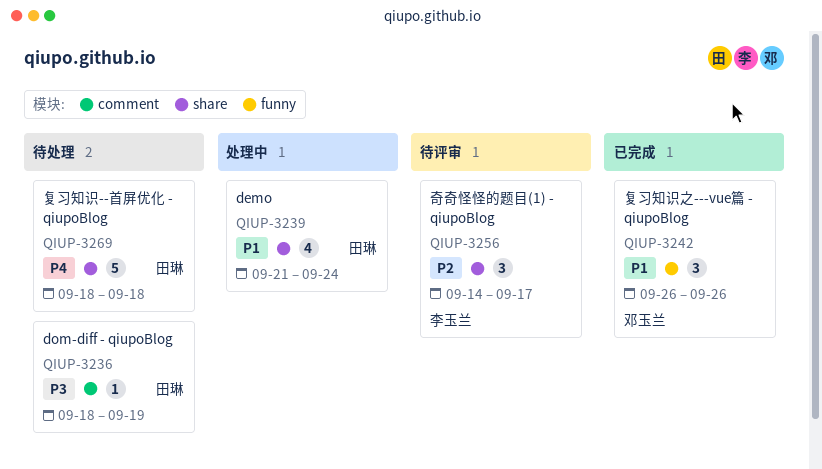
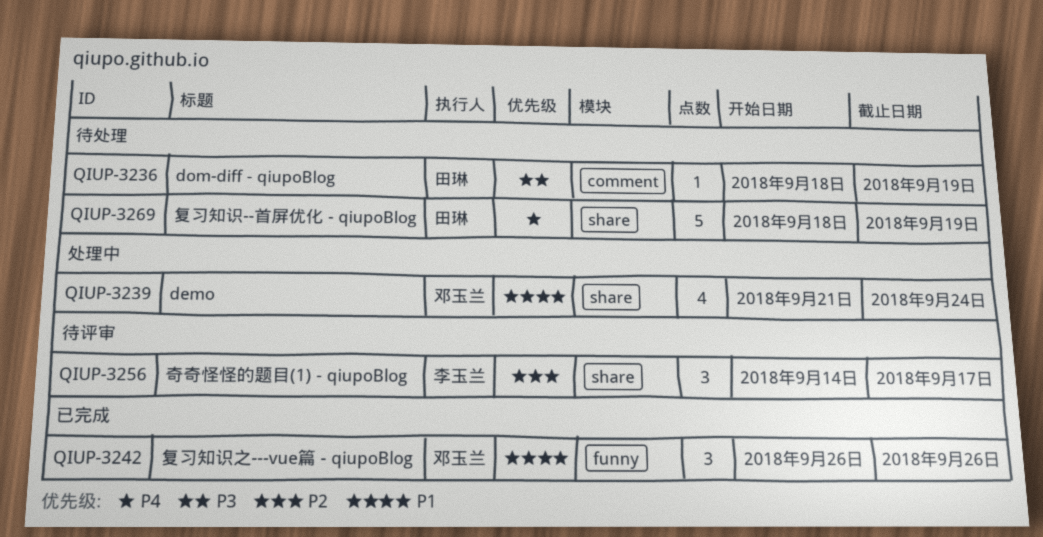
QIUP-3239, owner: 田琳 -> 邓玉兰
QIUP-3269, due: Sep 18 -> Sep 19

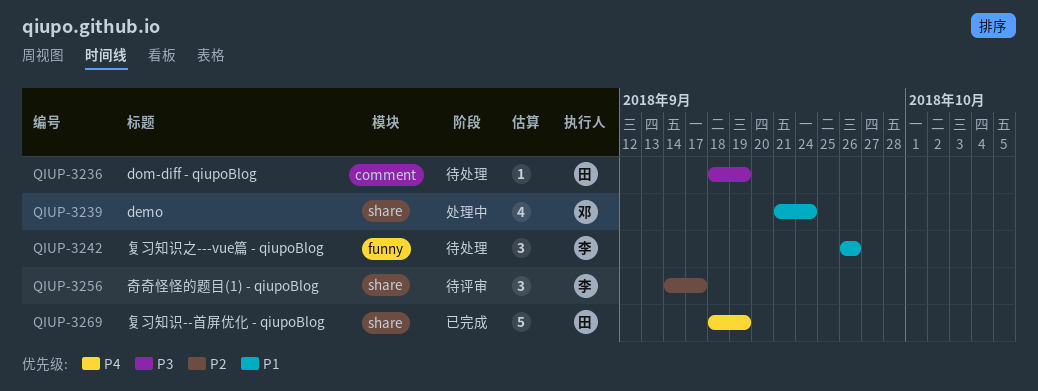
QIUP-3242, status: 已完成 -> 待处理
QIUP-3242, owner: 邓玉兰 -> 李玉兰
QIUP-3269, status: 待处理 -> 已完成

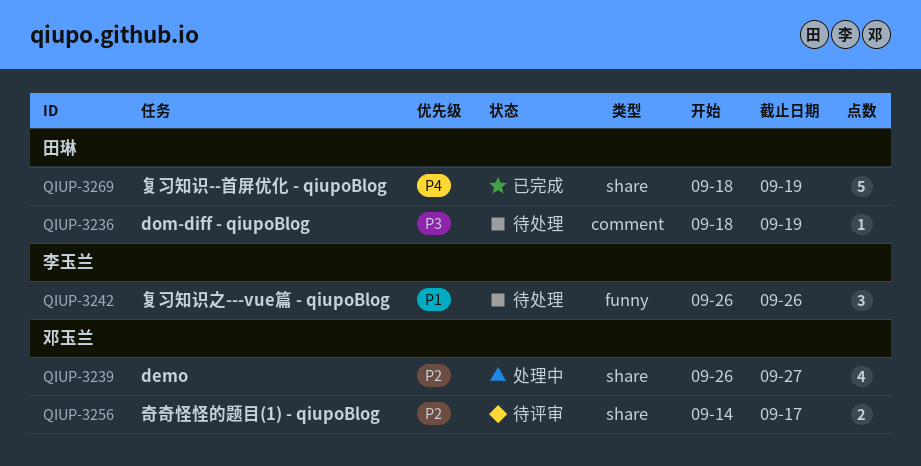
QIUP-3239, priority: P1 -> P2
QIUP-3239, start: Sep 21 -> Sep 26
QIUP-3239, due: Sep 24 -> Sep 27
QIUP-3256, owner: 李玉兰 -> 邓玉兰
QIUP-3256, estimate: 3 -> 2

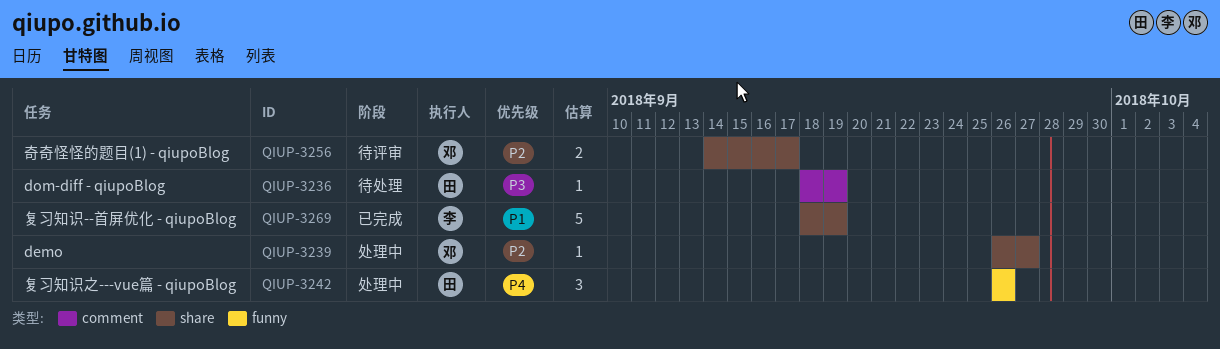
QIUP-3239, estimate: 4 -> 1
QIUP-3242, status: 待处理 -> 处理中
QIUP-3242, owner: 李玉兰 -> 田琳
QIUP-3242, priority: P1 -> P4
QIUP-3269, owner: 田琳 -> 李玉兰
QIUP-3269, priority: P4 -> P1

